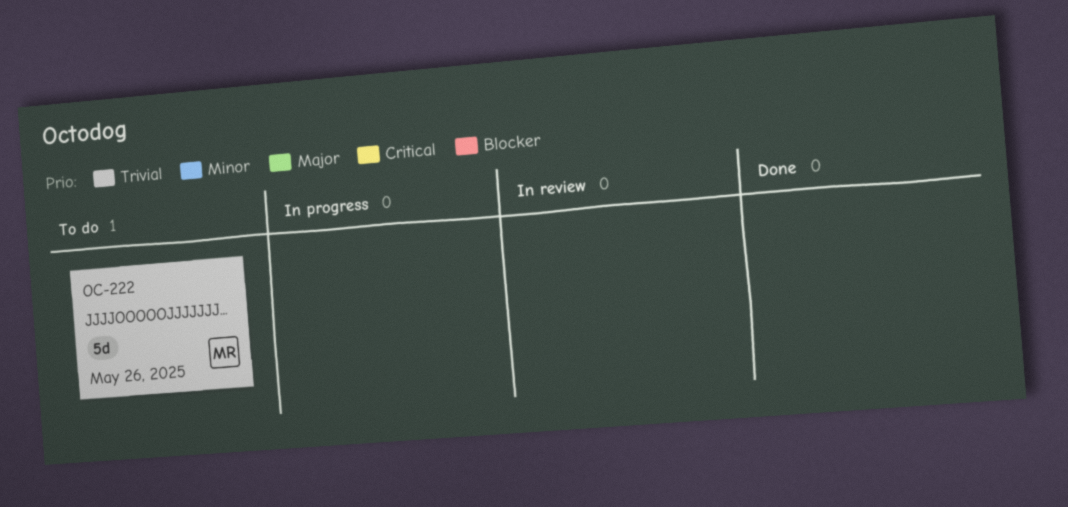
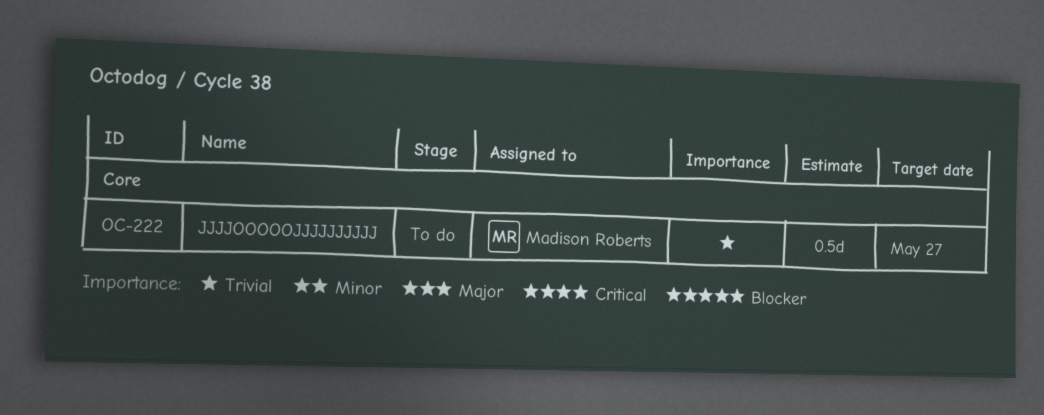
OC-222, estimate: 5d -> 0.5d
OC-222, due: May 26 -> May 27

